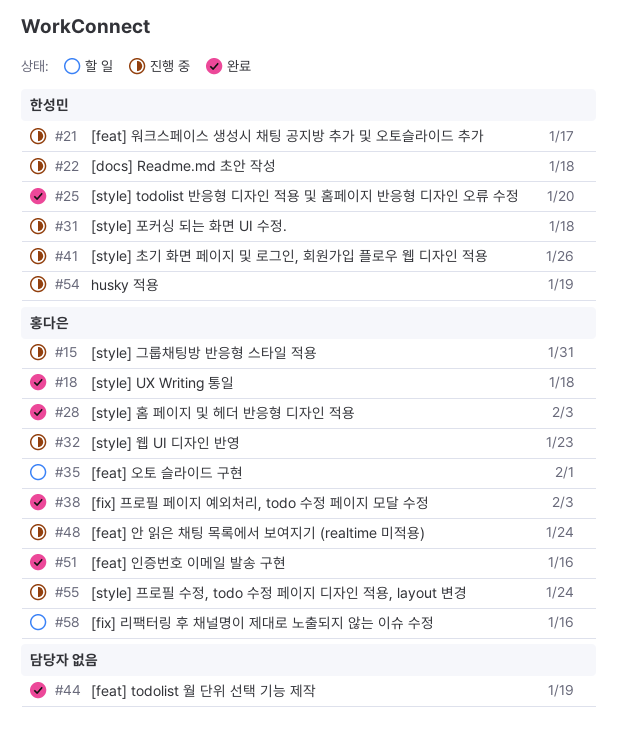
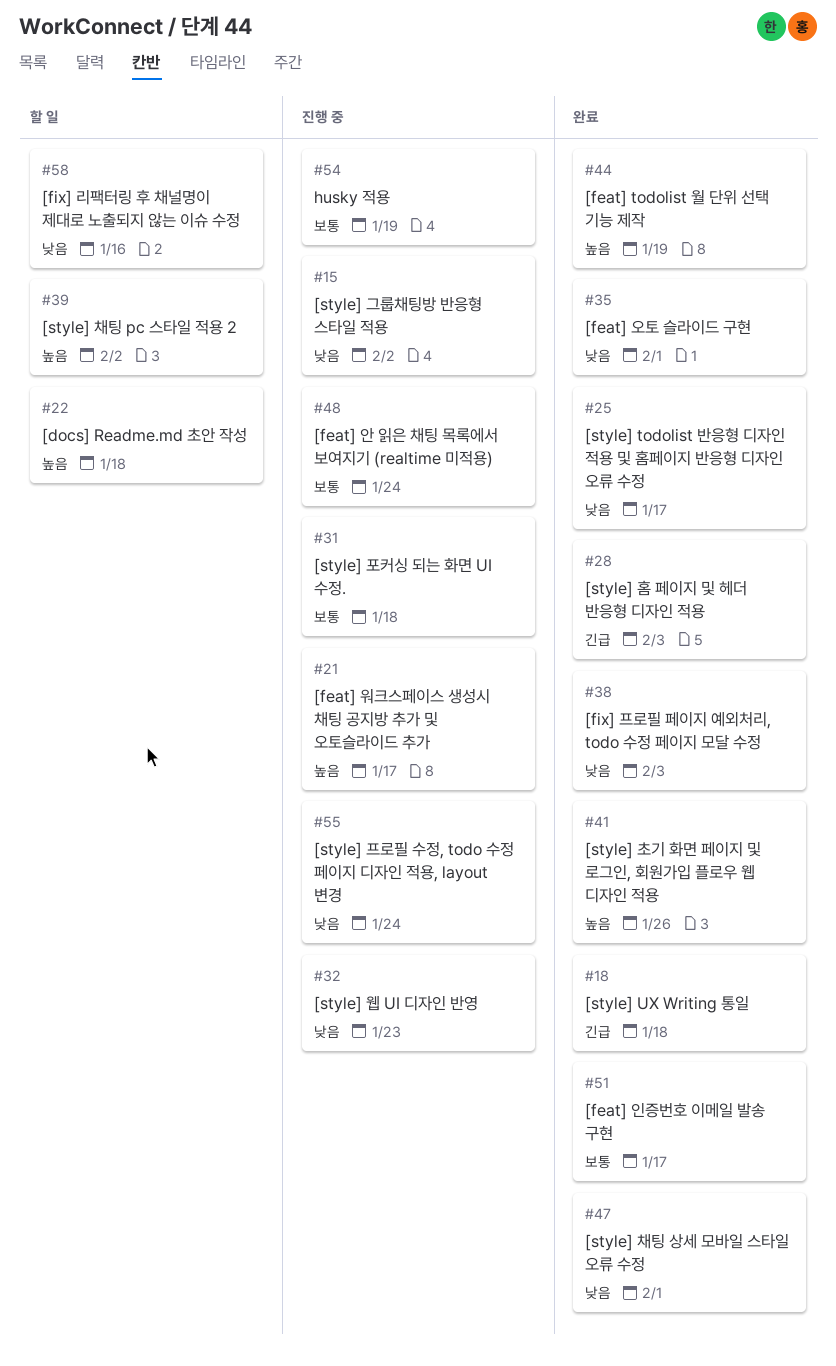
#15, due: Jan 31 -> Feb 2
#22, status: 진행 중 -> 할 일
#25, due: Jan 20 -> Jan 17
#35, status: 할 일 -> 완료
#39: none -> present
#41, status: 진행 중 -> 완료
#47: none -> present
#51, due: Jan 16 -> Jan 17

